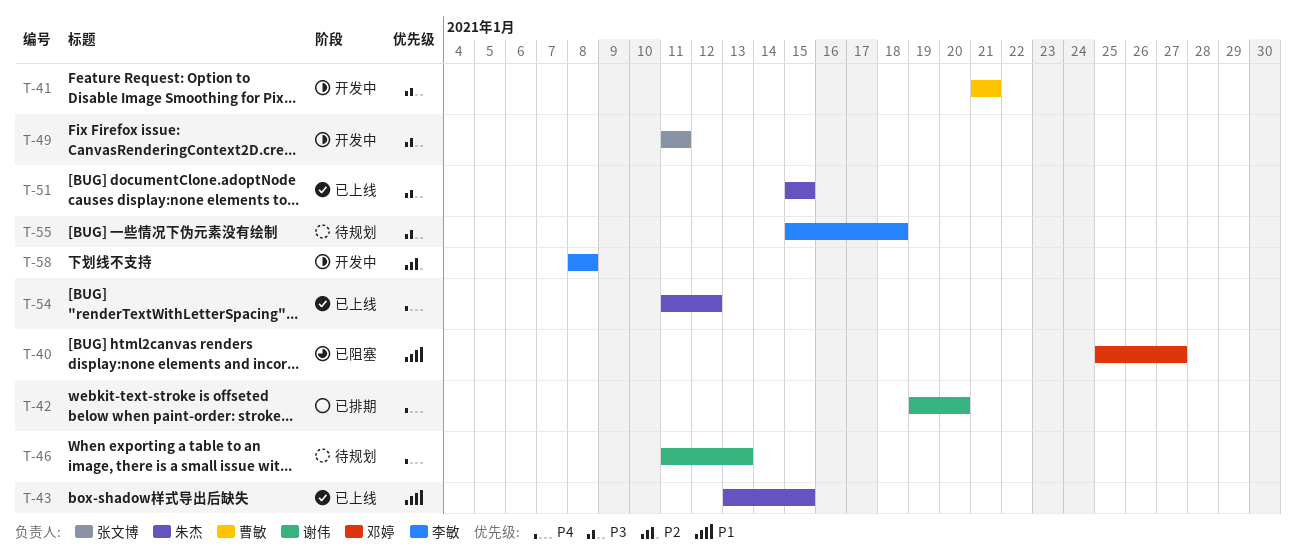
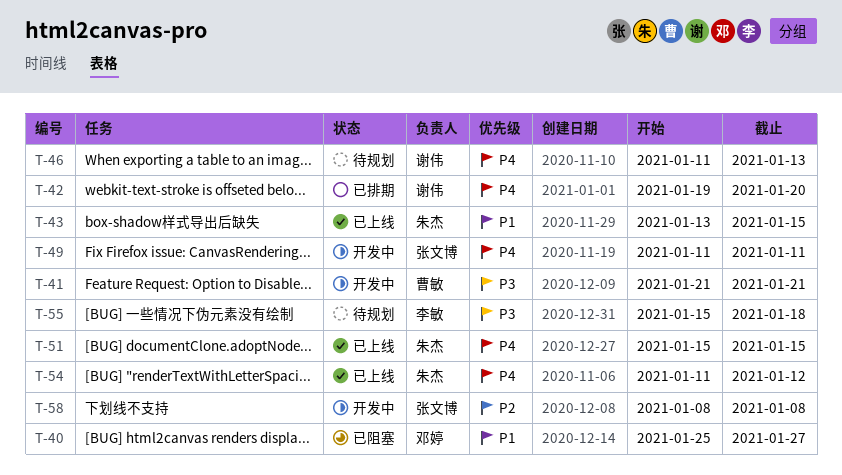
T-49, priority: P3 -> P4
T-51, priority: P3 -> P4
T-58, owner: 李敏 -> 张文博

